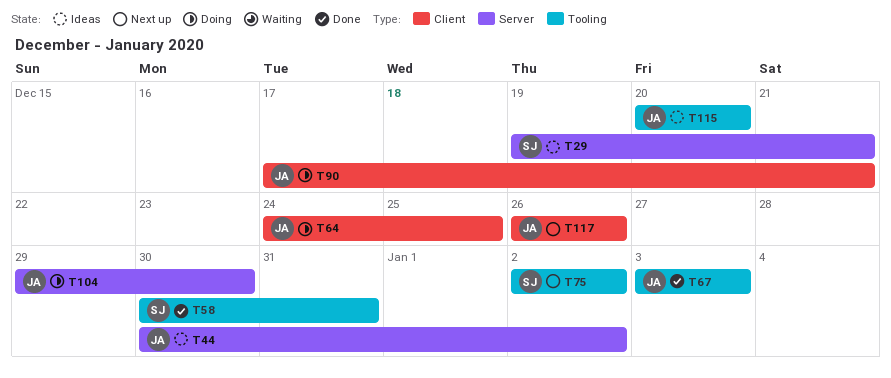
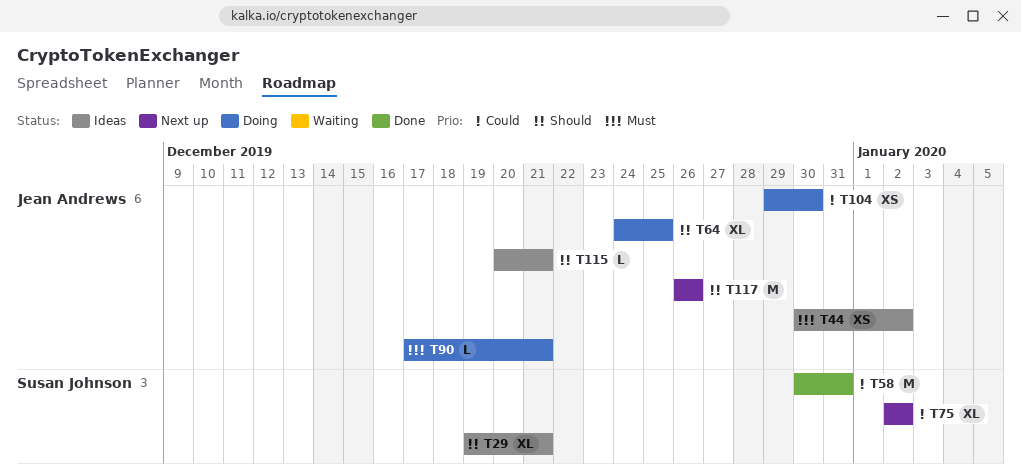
T67: present -> none
T115, due: Dec 20 -> Dec 21

